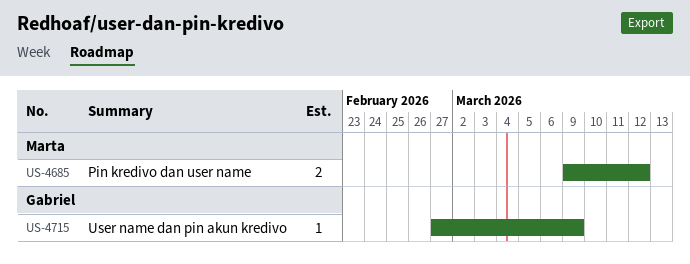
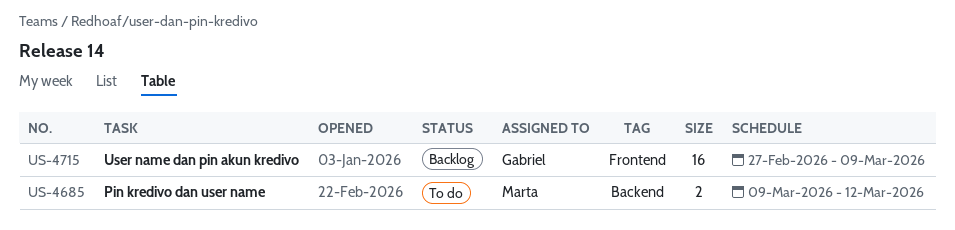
US-4715, estimate: 1 -> 16

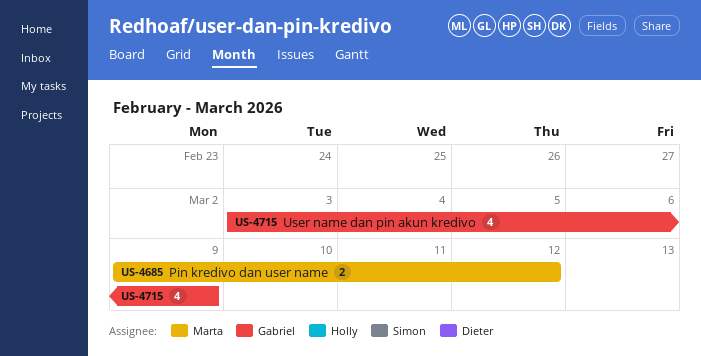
US-4715, estimate: 16 -> 4
US-4715, start: Feb 27 -> Mar 3

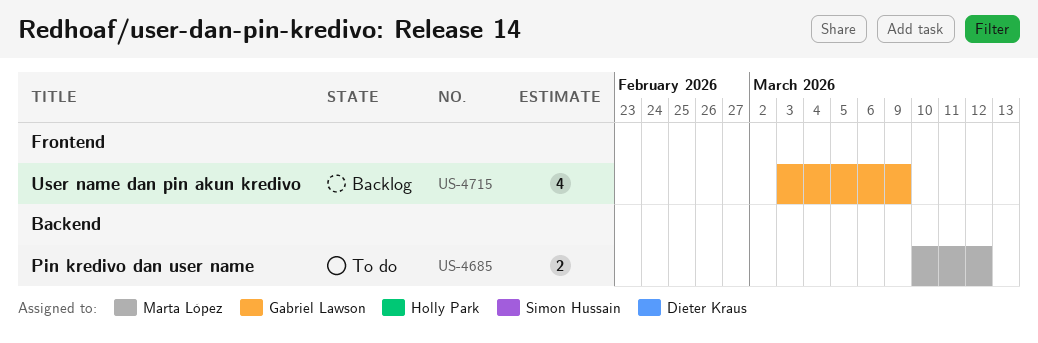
US-4685, start: Mar 9 -> Mar 10

